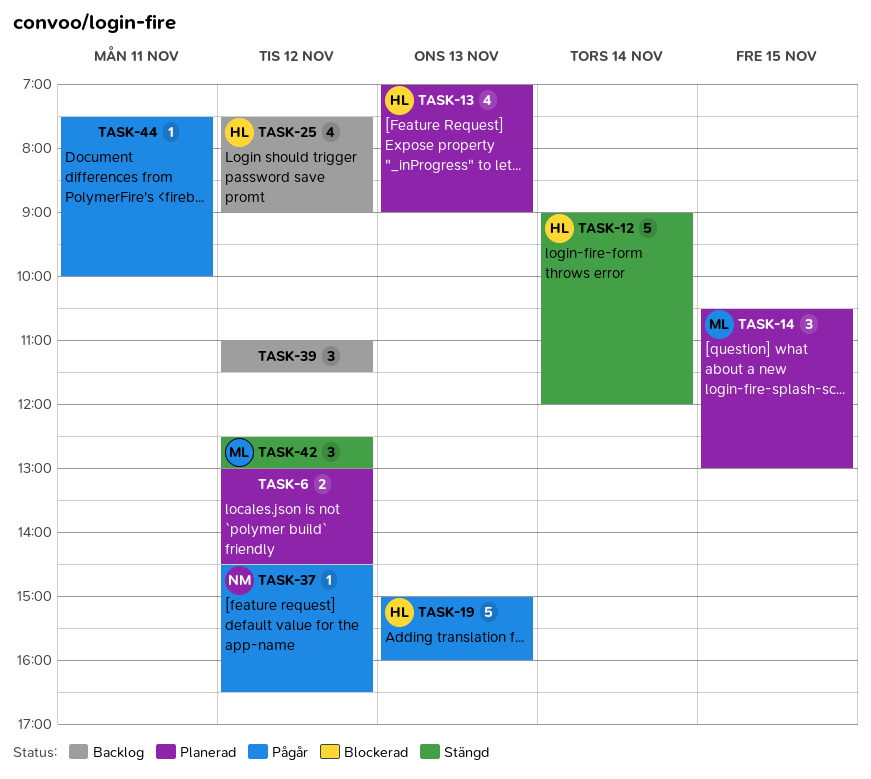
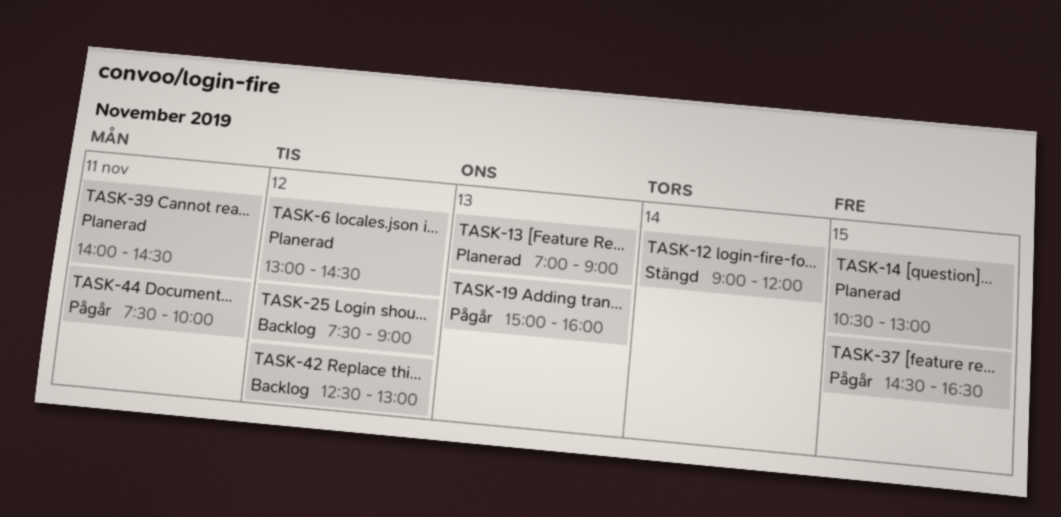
TASK-37, day: Nov 12 -> Nov 15
TASK-39, status: Backlog -> Planerad
TASK-39, day: Nov 12 -> Nov 11
TASK-39, begins: 11:00 -> 14:00
TASK-39, ends: 11:30 -> 14:30
TASK-42, status: Stängd -> Backlog

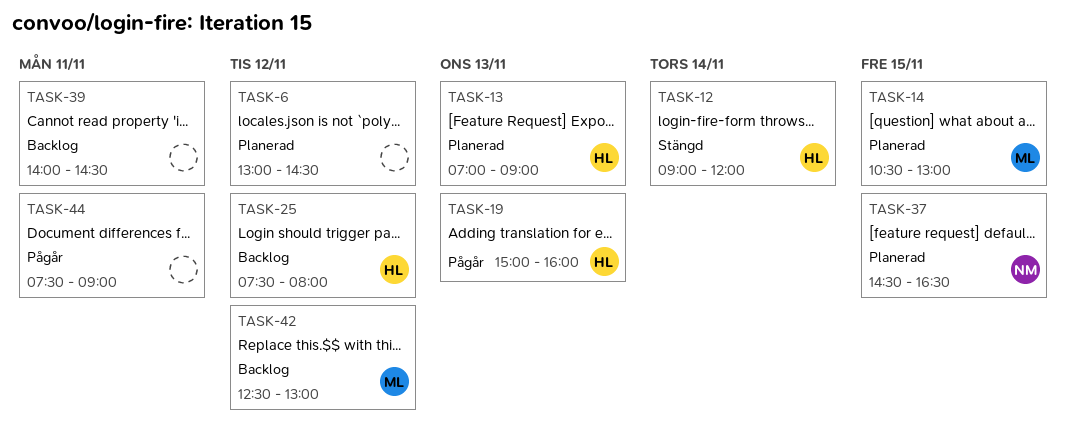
TASK-25, ends: 09:00 -> 08:00
TASK-37, status: Pågår -> Planerad
TASK-39, status: Planerad -> Backlog
TASK-44, ends: 10:00 -> 09:00

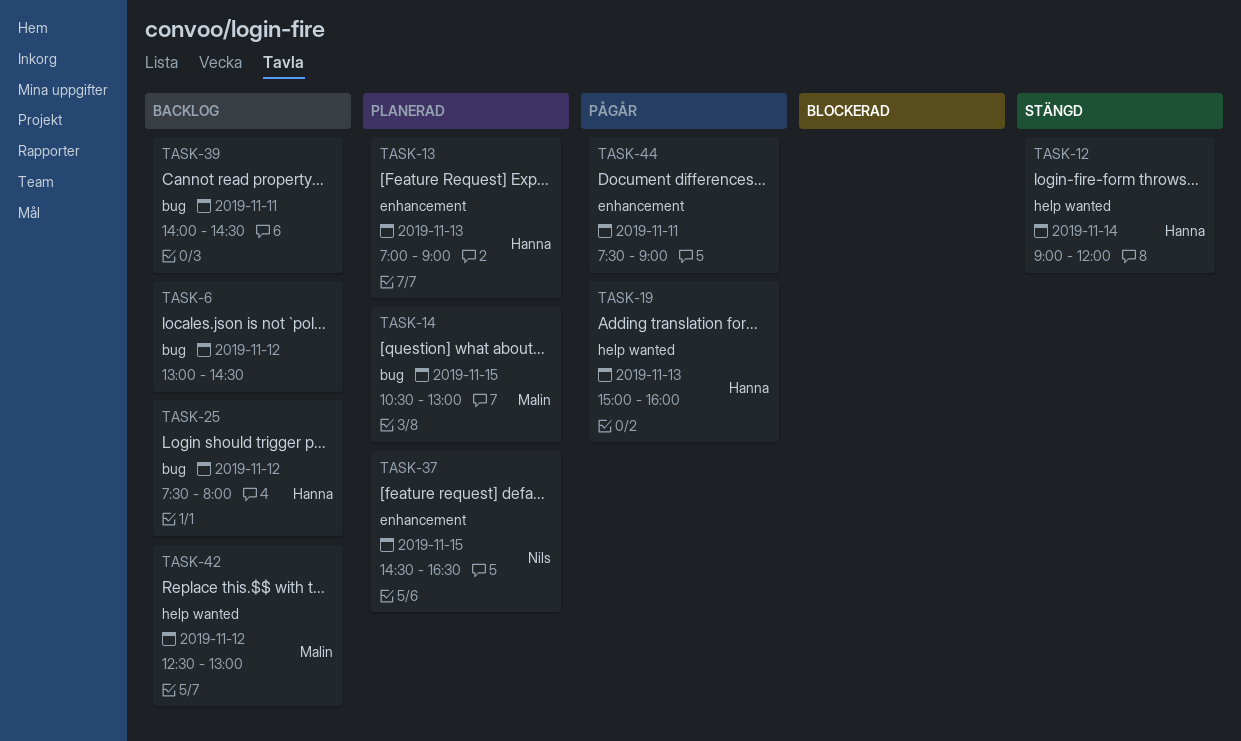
TASK-6, status: Planerad -> Backlog

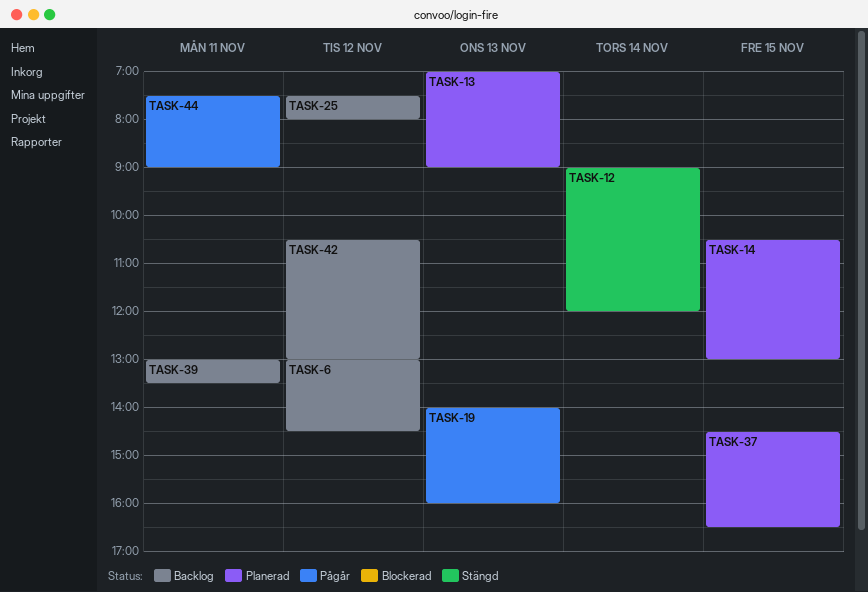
TASK-19, begins: 15:00 -> 14:00
TASK-39, begins: 14:00 -> 13:00
TASK-39, ends: 14:30 -> 13:30
TASK-42, begins: 12:30 -> 10:30

